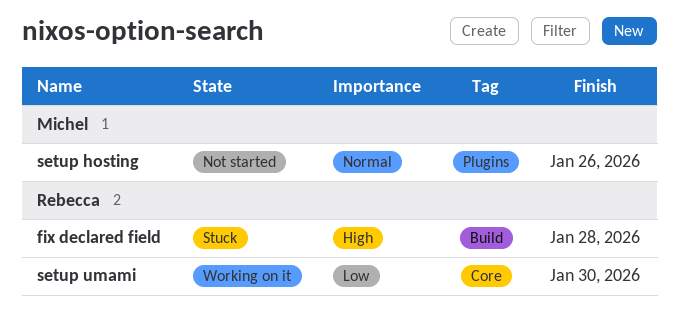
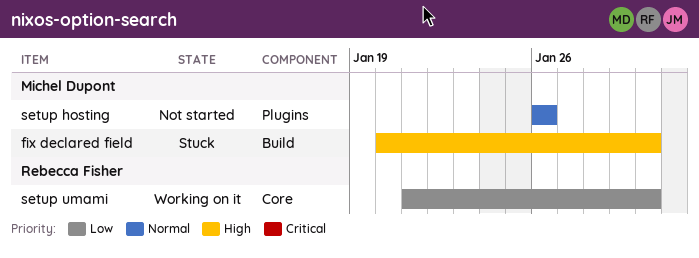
fix declared field, owner: Rebecca Fisher -> Michel Dupont
fix declared field, due: Jan 28 -> Jan 30

